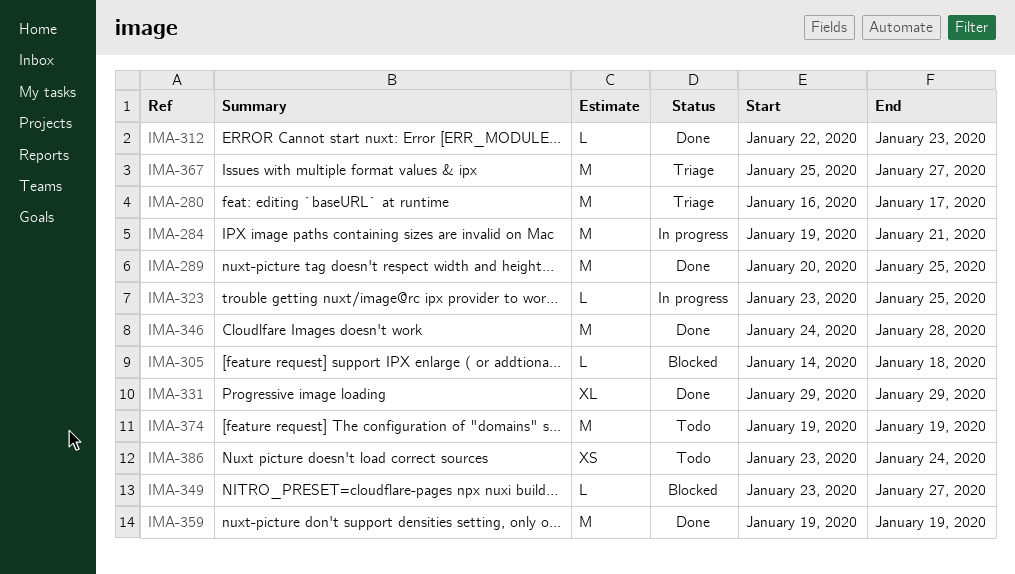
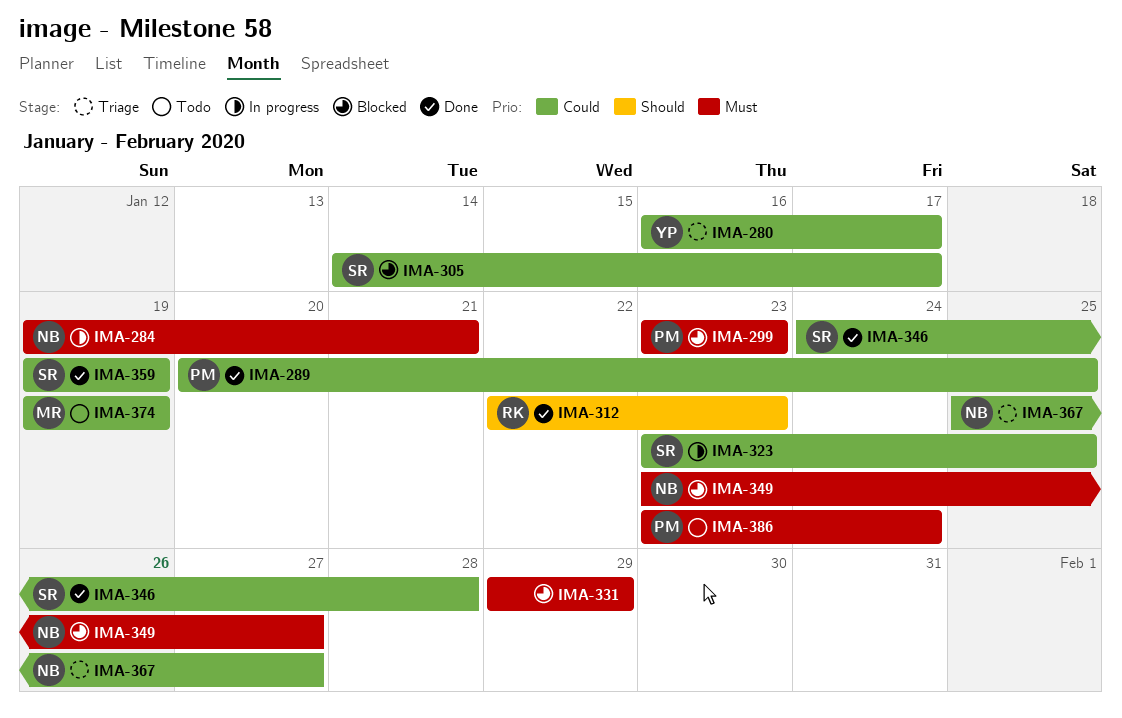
IMA-299: none -> present
IMA-305, due: Jan 18 -> Jan 17
IMA-331, status: Done -> Blocked

